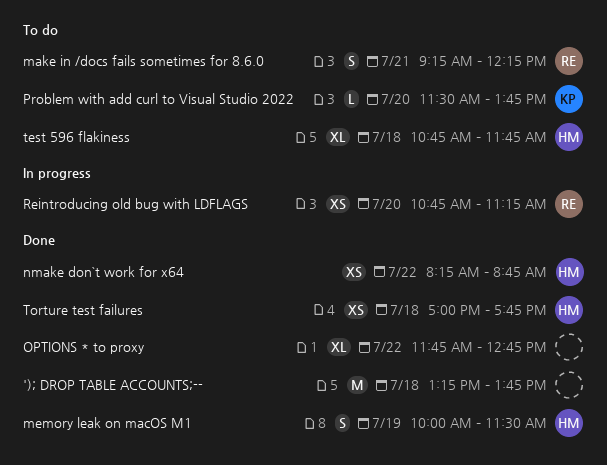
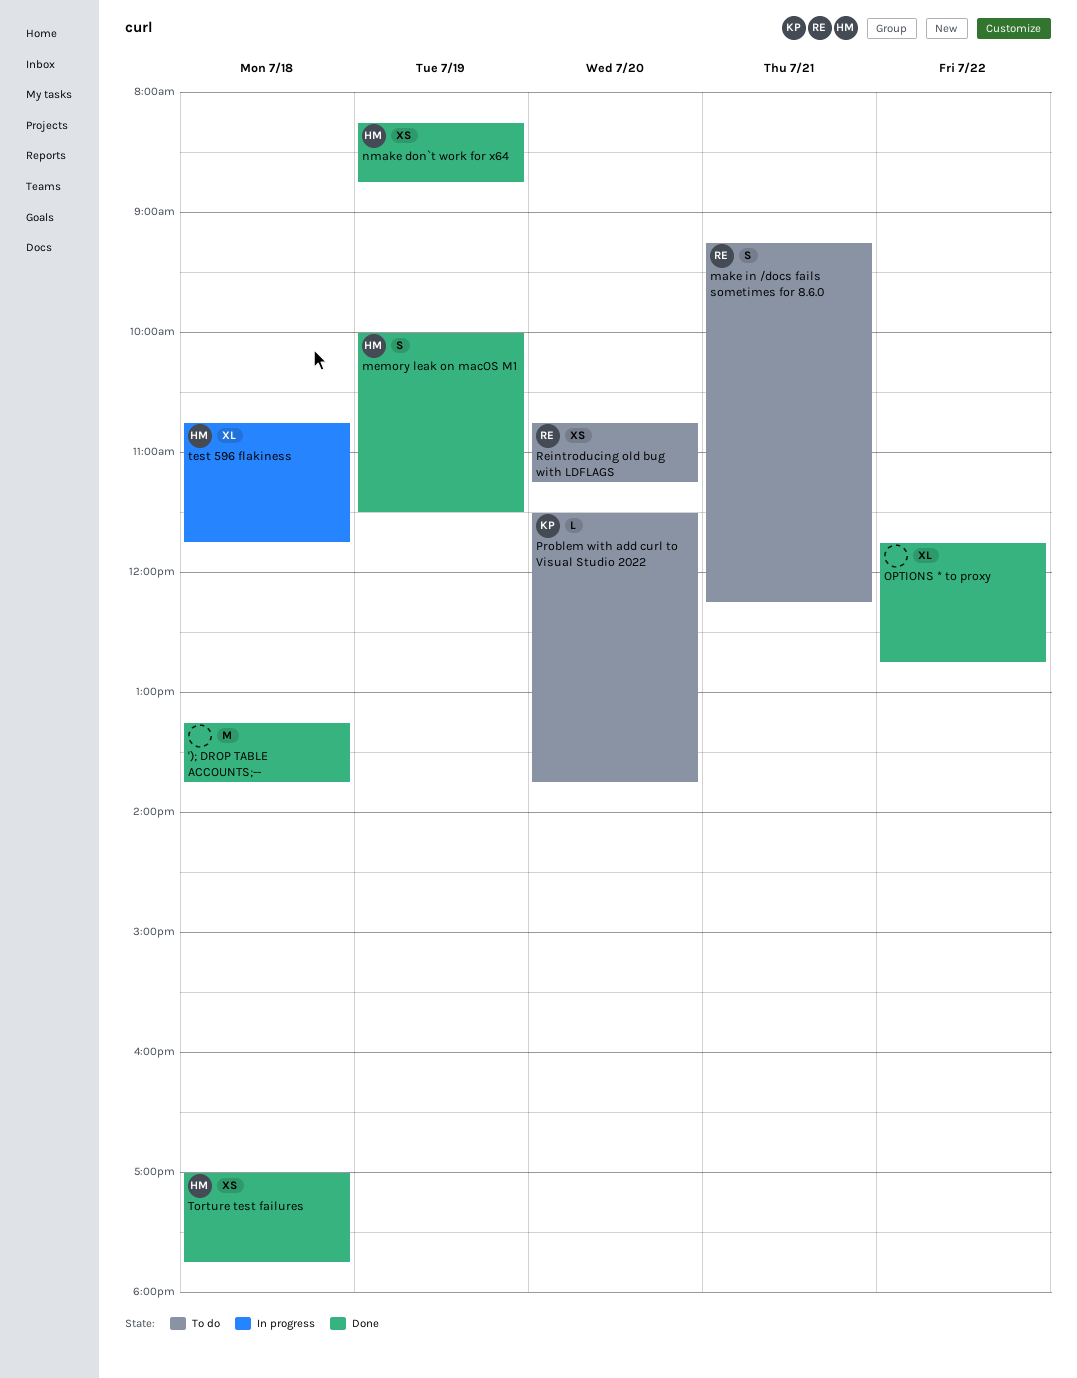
nmake don`t work for x64, day: Jul 22 -> Jul 19
Reintroducing old bug with LDFLAGS, status: In progress -> To do
test 596 flakiness, status: To do -> In progress

